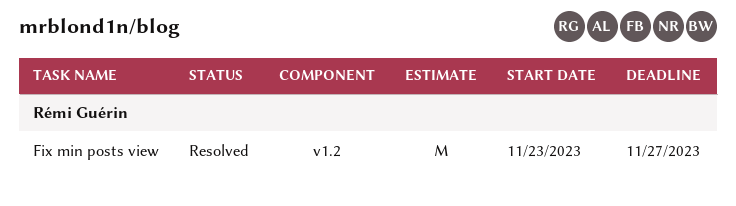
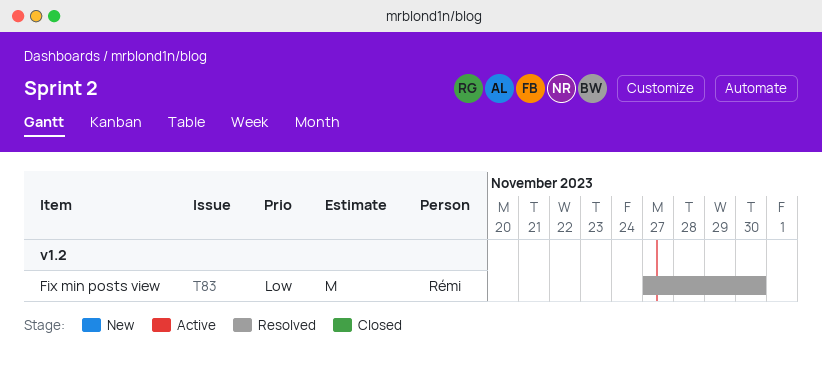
Fix min posts view, start: Nov 23 -> Nov 27
Fix min posts view, due: Nov 27 -> Nov 30

